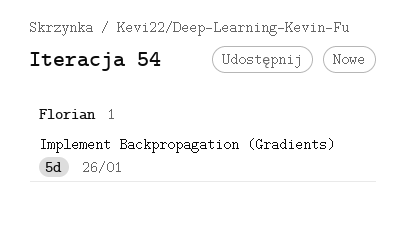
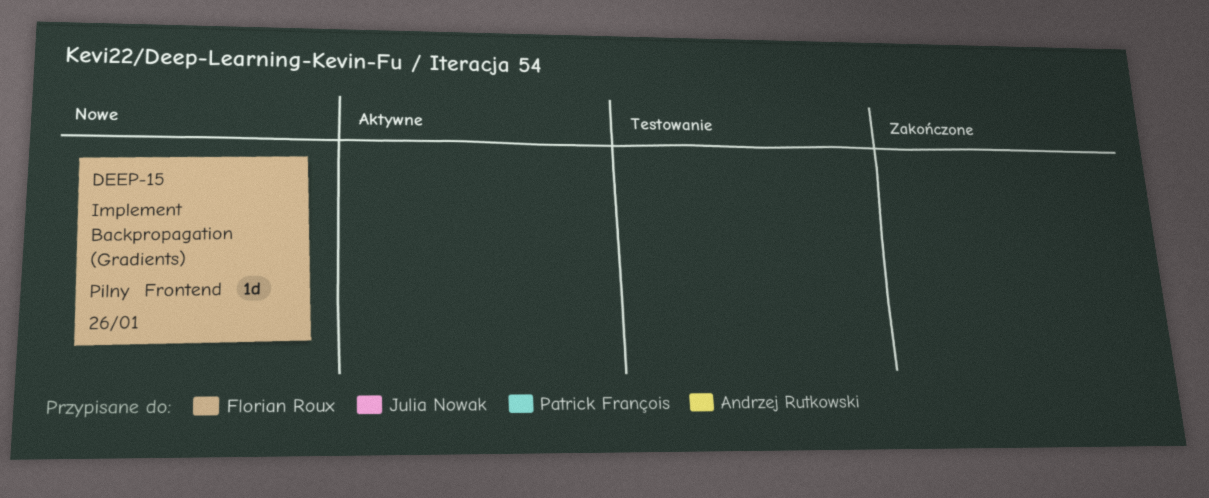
Implement Backpropagation (Gradients), estimate: 5d -> 1d

